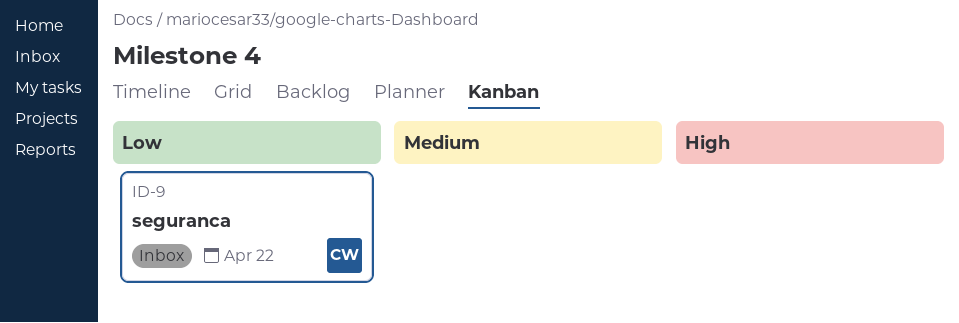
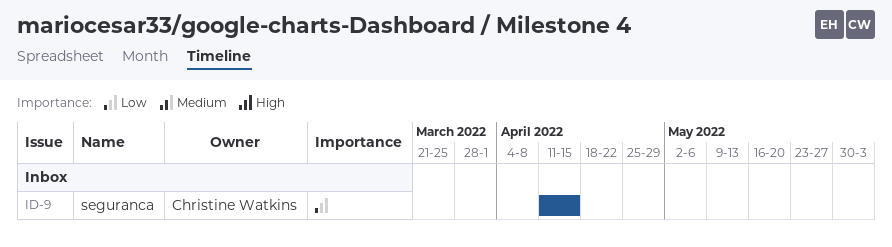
ID-9, due: Apr 22 -> Apr 15

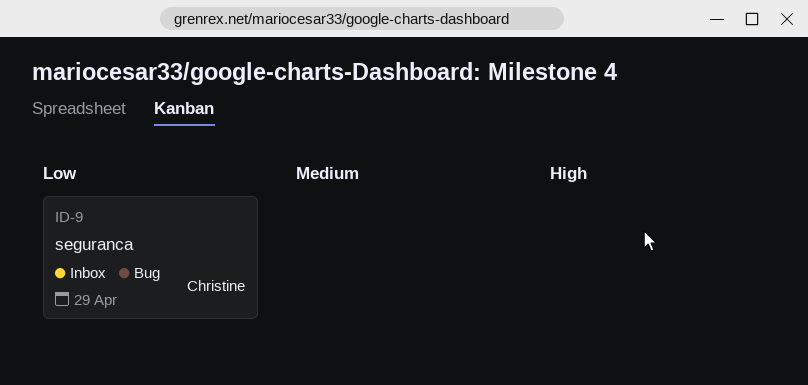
ID-9, due: Apr 15 -> Apr 29

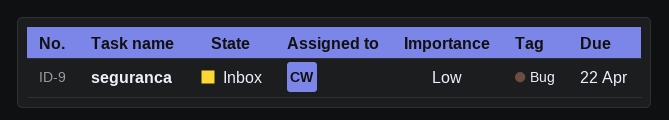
ID-9, due: Apr 29 -> Apr 22

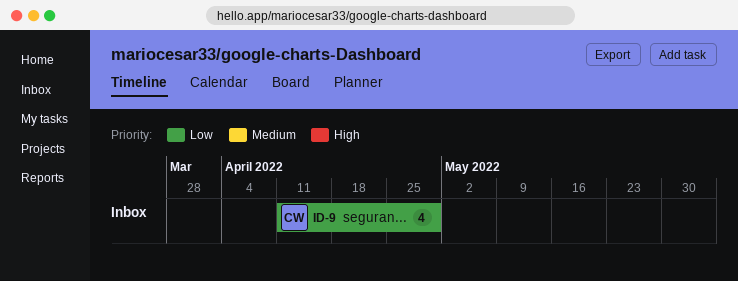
ID-9, due: Apr 22 -> Apr 29

